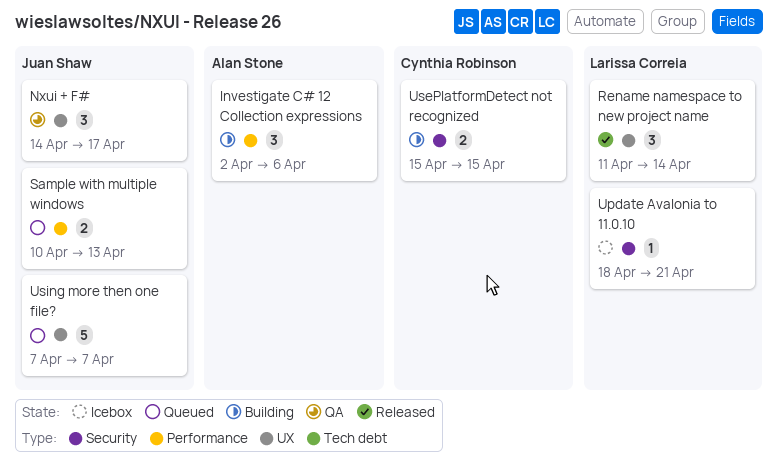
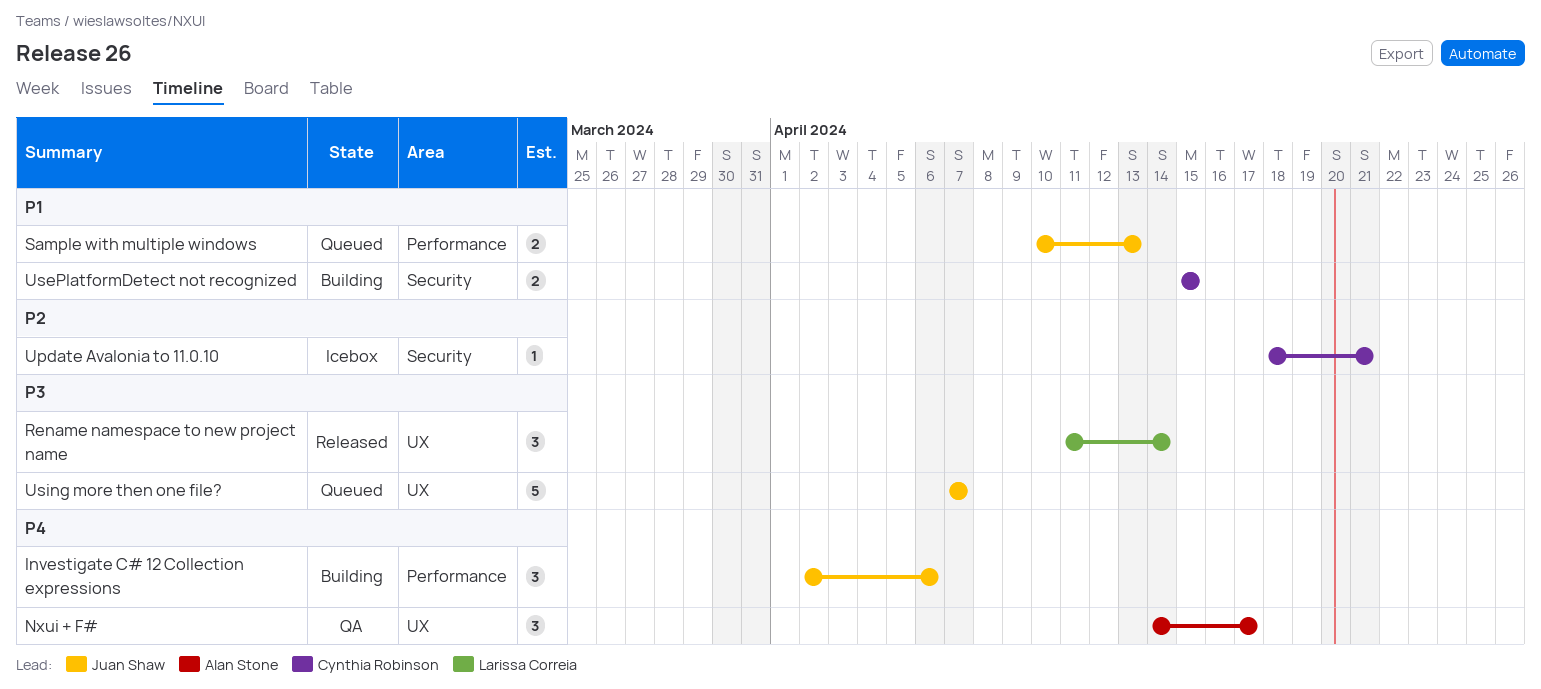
Investigate C# 12 Collection expressions, owner: Alan Stone -> Juan Shaw
Nxui + F#, owner: Juan Shaw -> Alan Stone
Update Avalonia to 11.0.10, owner: Larissa Correia -> Cynthia Robinson

